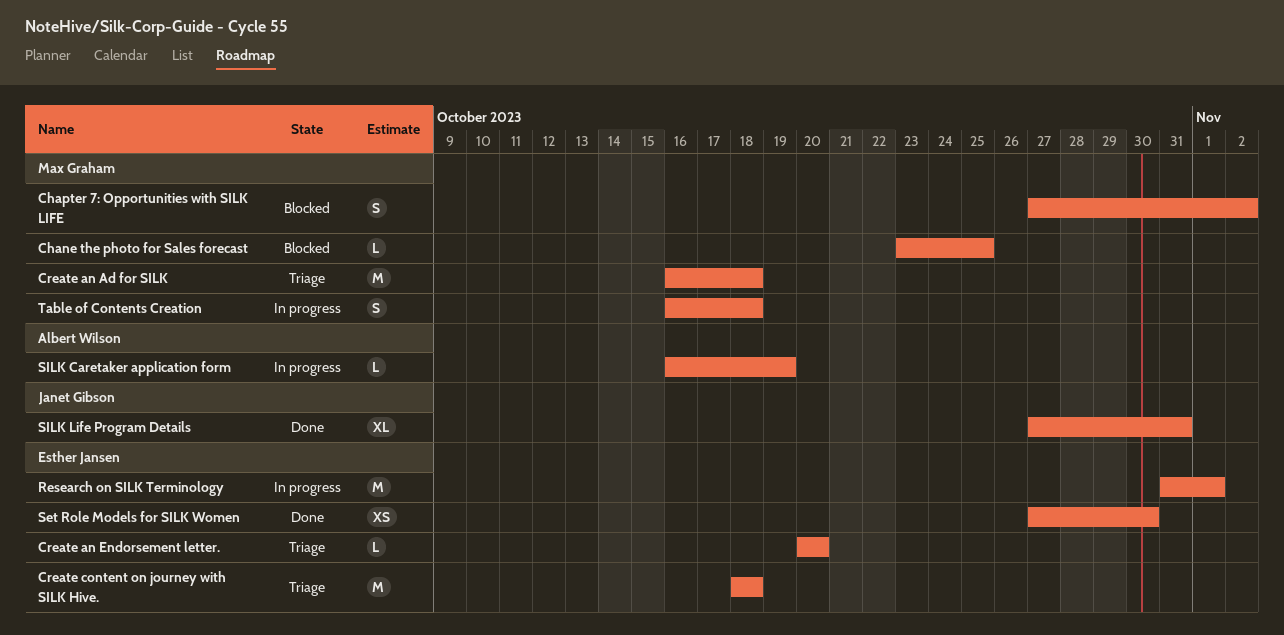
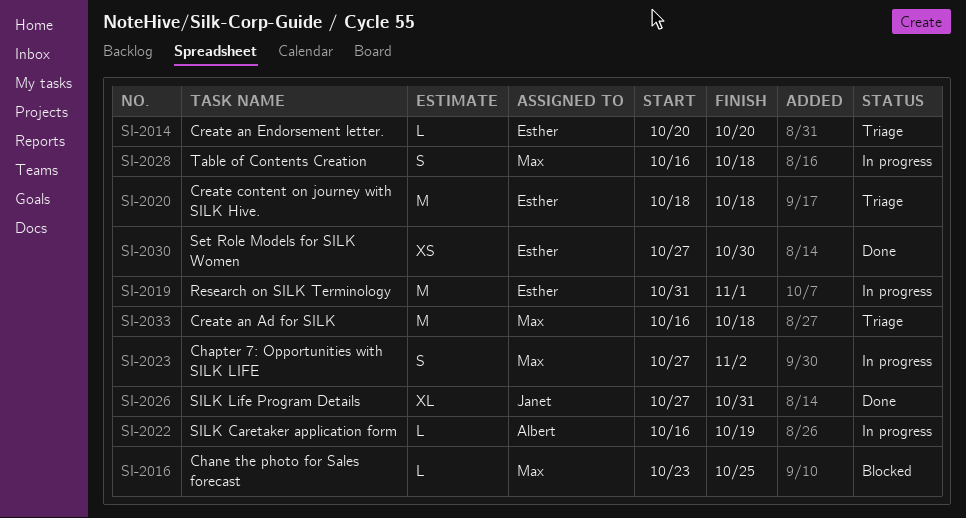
Chapter 7: Opportunities with SILK LIFE, status: Blocked -> In progress

